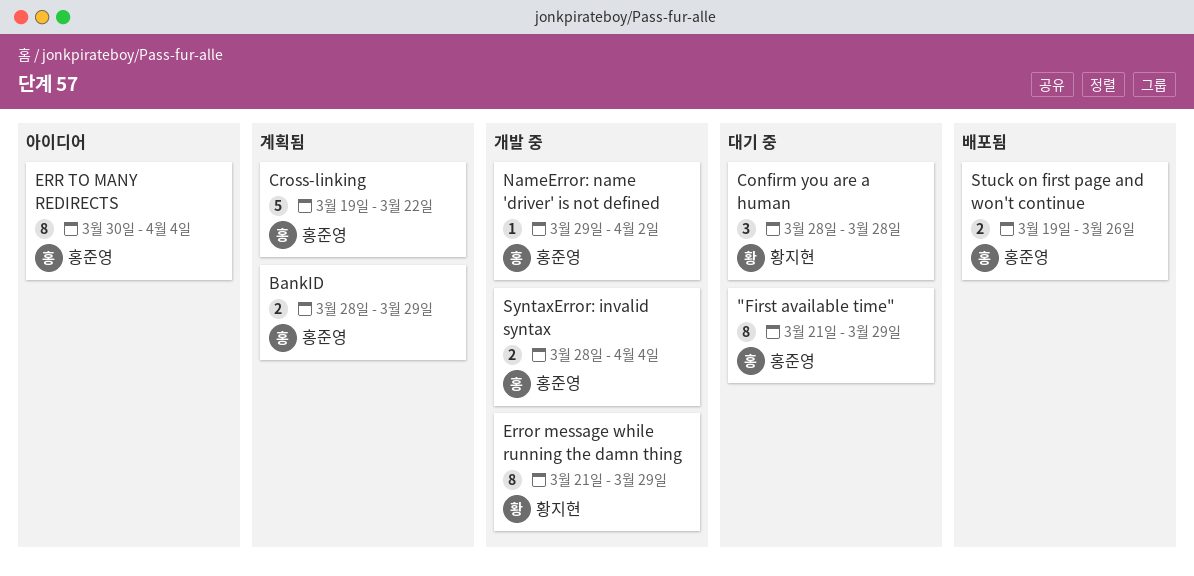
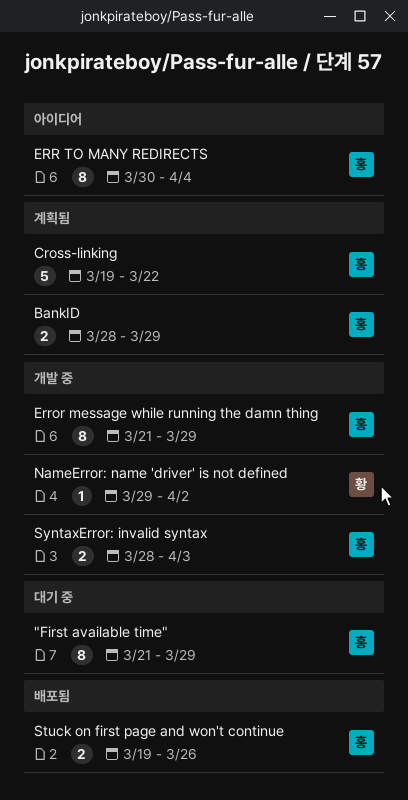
Confirm you are a human: present -> none
Error message while running the damn thing, owner: 황지현 -> 홍준영
NameError: name 'driver' is not defined, owner: 홍준영 -> 황지현
SyntaxError: invalid syntax, due: Apr 4 -> Apr 3

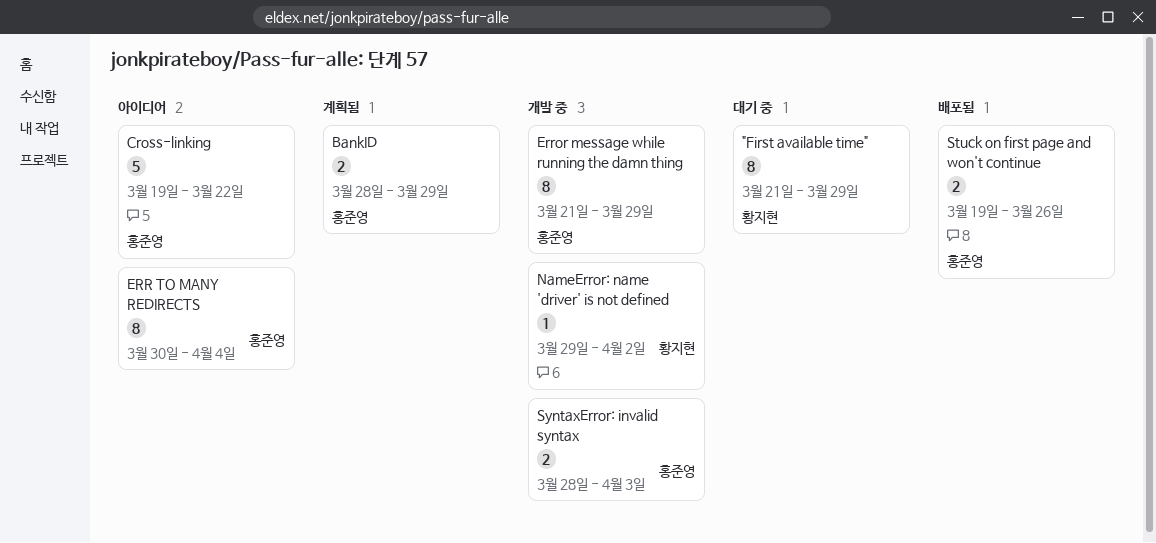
"First available time", owner: 홍준영 -> 황지현
Cross-linking, status: 계획됨 -> 아이디어

